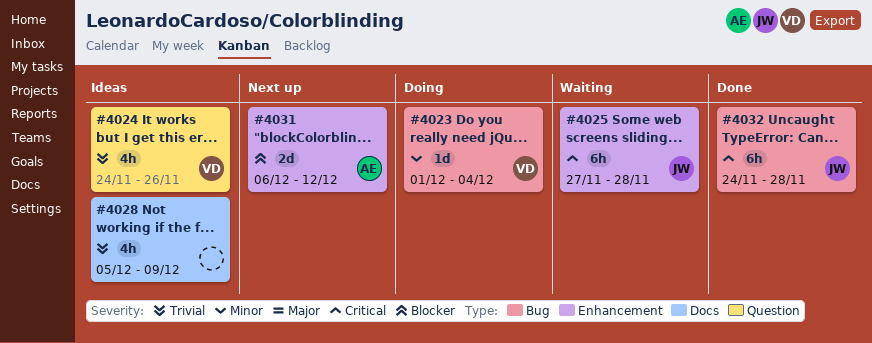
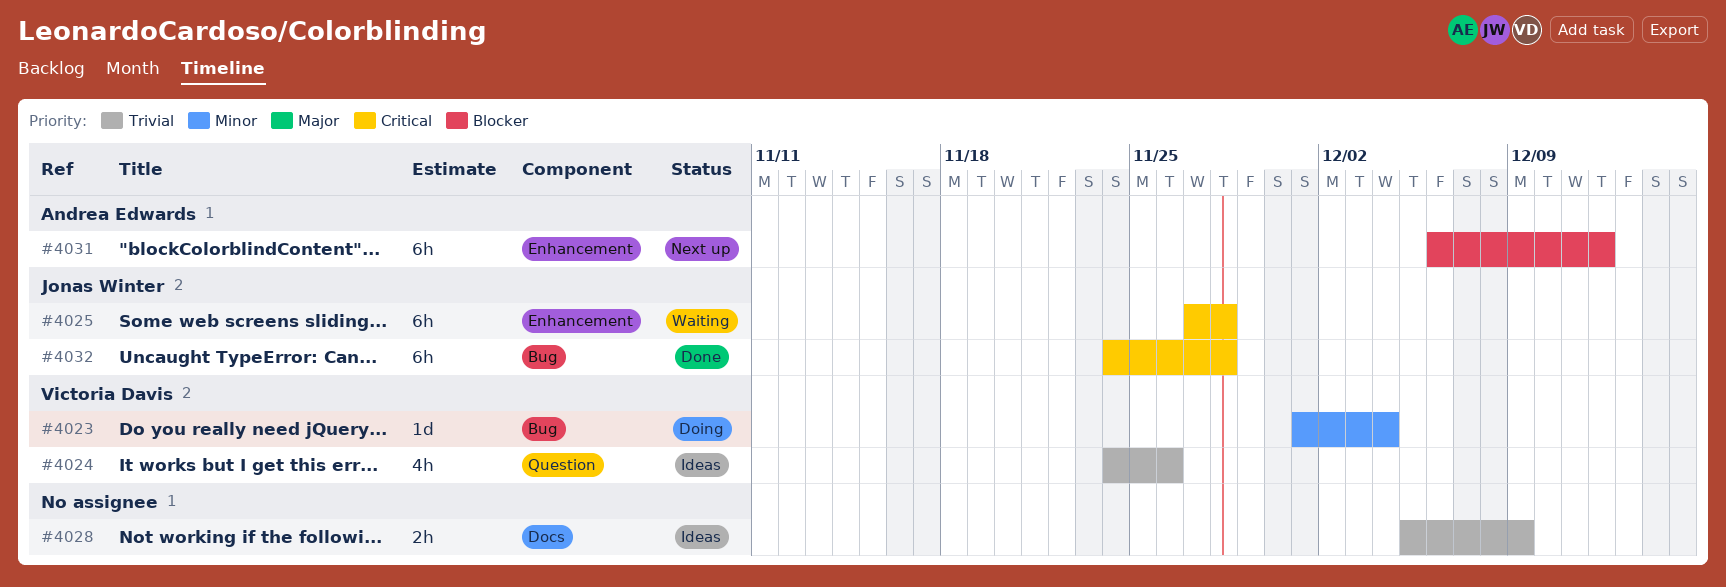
#4028, estimate: 4h -> 2h
#4031, estimate: 2d -> 6h

